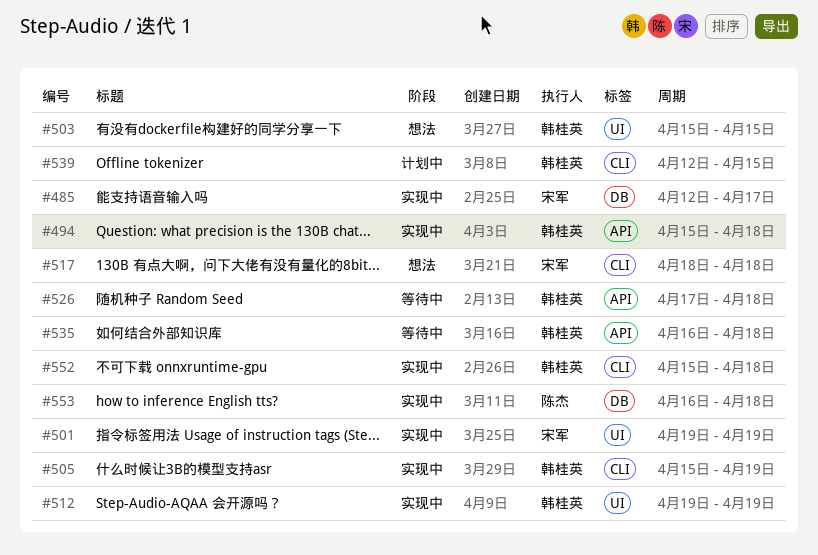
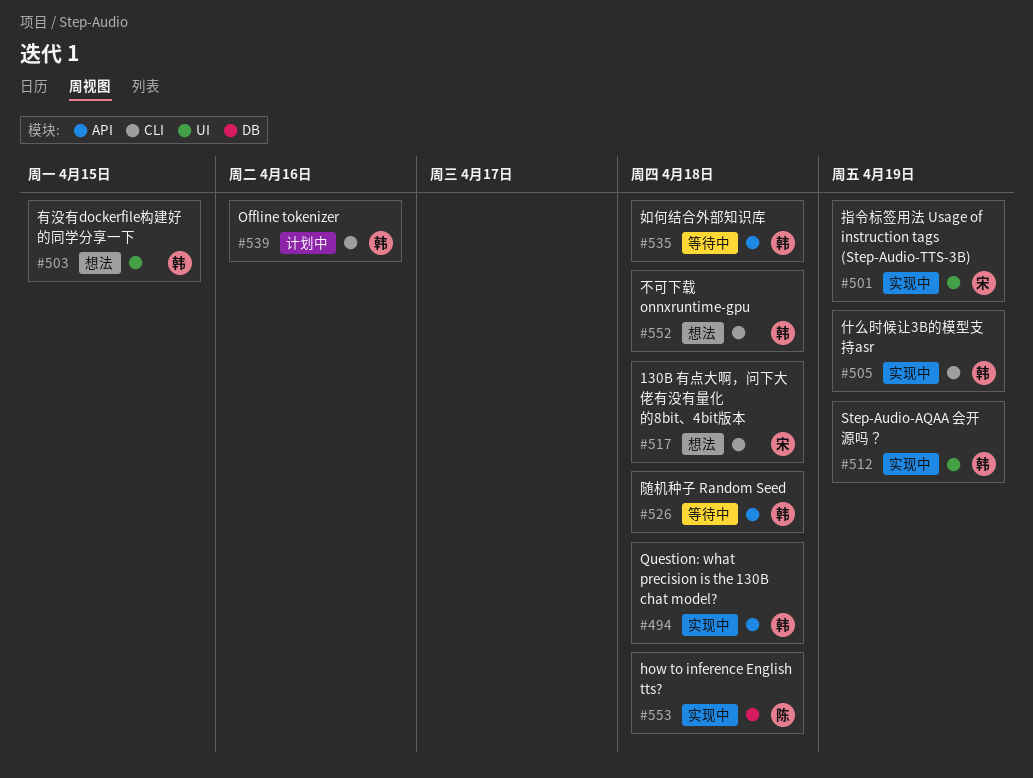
#485: present -> none
#539, due: Apr 15 -> Apr 16
#552, status: 实现中 -> 想法

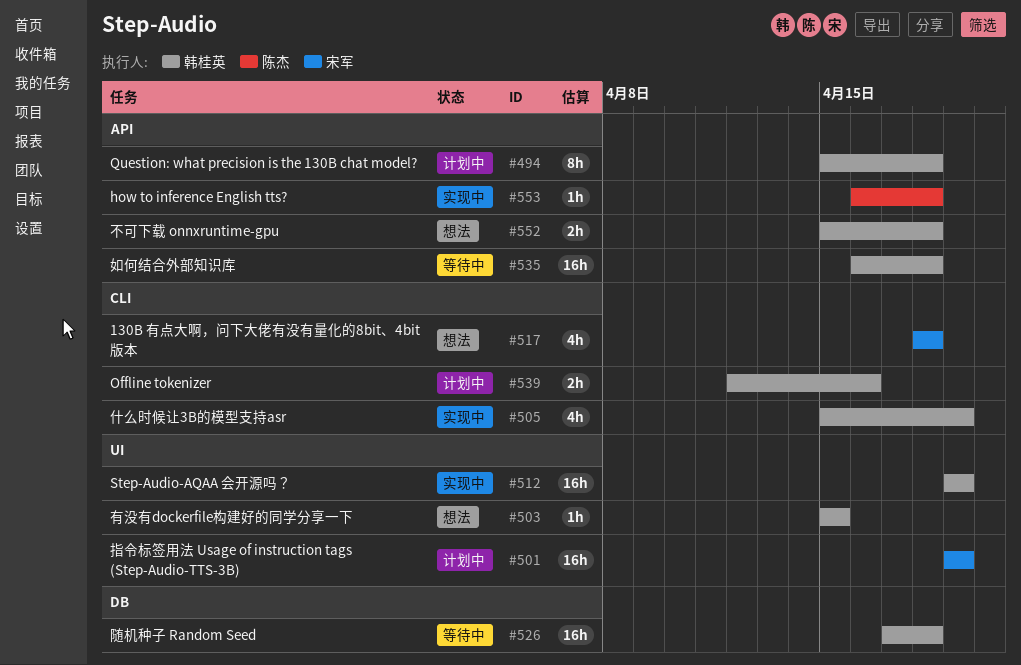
#494, status: 实现中 -> 计划中
#501, status: 实现中 -> 计划中
#526, label: API -> DB
#552, label: CLI -> API
#553, label: DB -> API

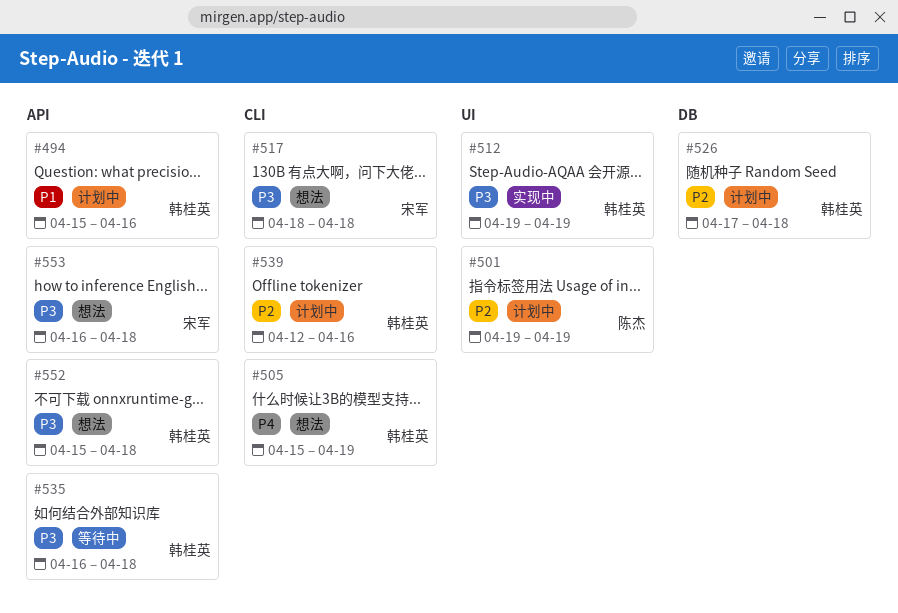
#494, due: Apr 18 -> Apr 16
#501, owner: 宋军 -> 陈杰
#503: present -> none
#505, status: 实现中 -> 想法
#526, status: 等待中 -> 计划中
#553, status: 实现中 -> 想法
#553, owner: 陈杰 -> 宋军

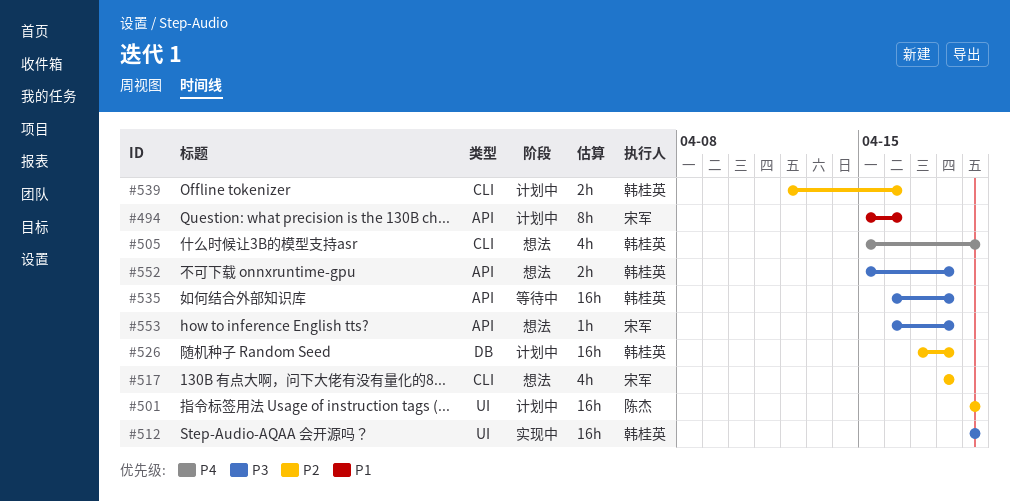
#494, owner: 韩桂英 -> 宋军
#517, priority: P3 -> P2

